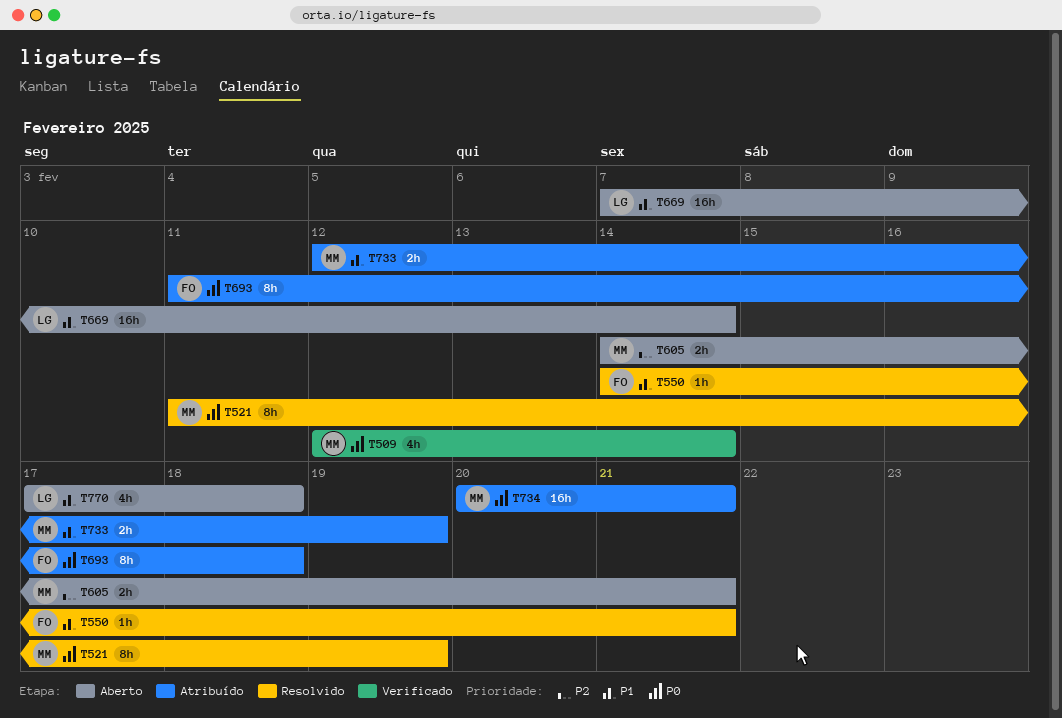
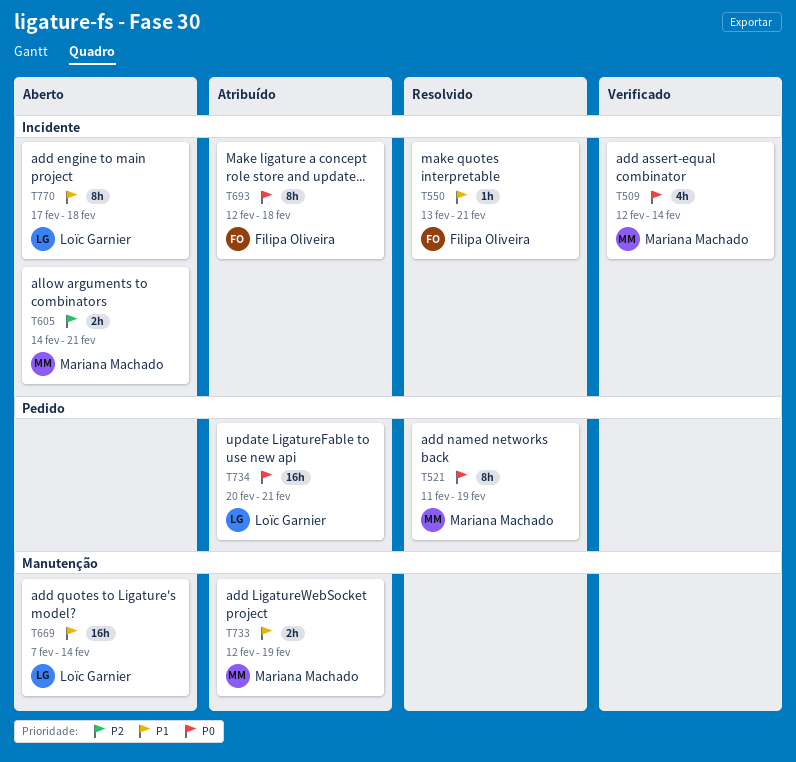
T550, start: Feb 14 -> Feb 13
T693, start: Feb 11 -> Feb 12
T734, owner: Mariana Machado -> Loïc Garnier
T770, estimate: 4h -> 8h

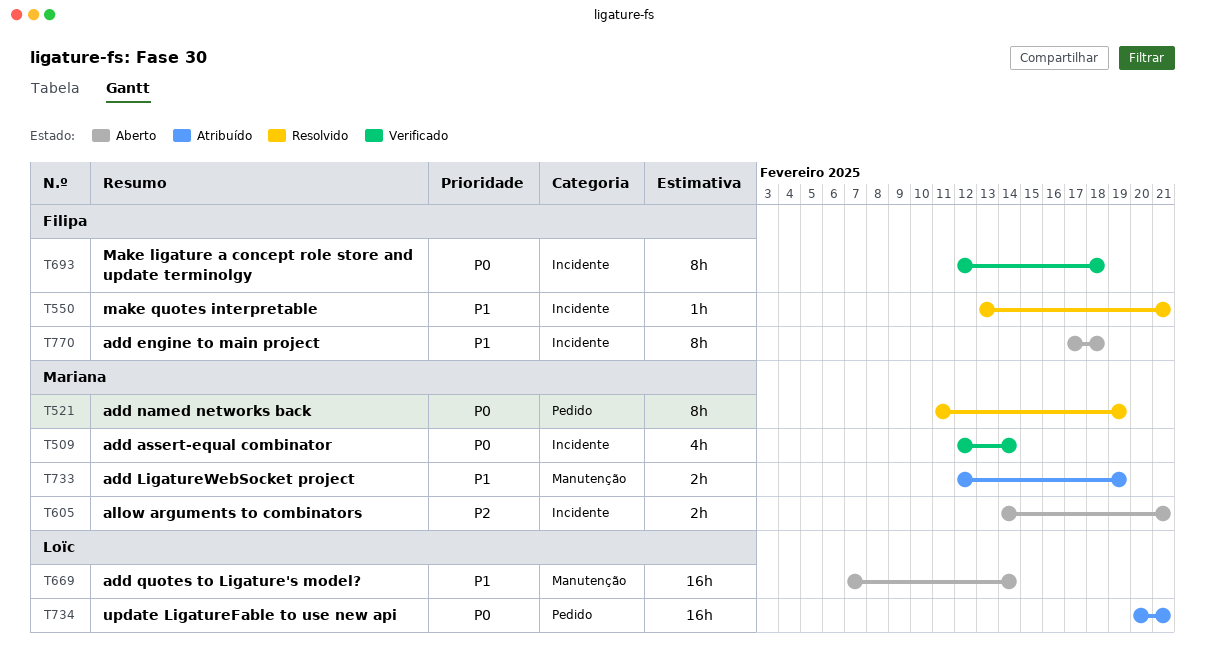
T693, status: Atribuído -> Verificado
T770, owner: Loïc Garnier -> Filipa Oliveira

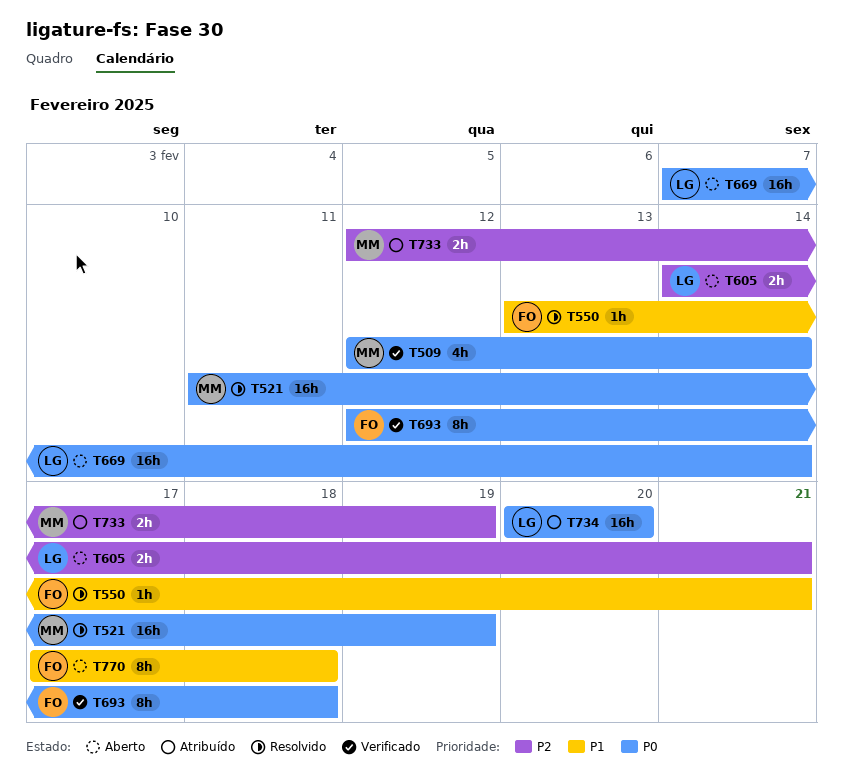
T521, estimate: 8h -> 16h
T605, owner: Mariana -> Loïc
T669, priority: P1 -> P0
T733, priority: P1 -> P2
T734, due: Feb 21 -> Feb 20

